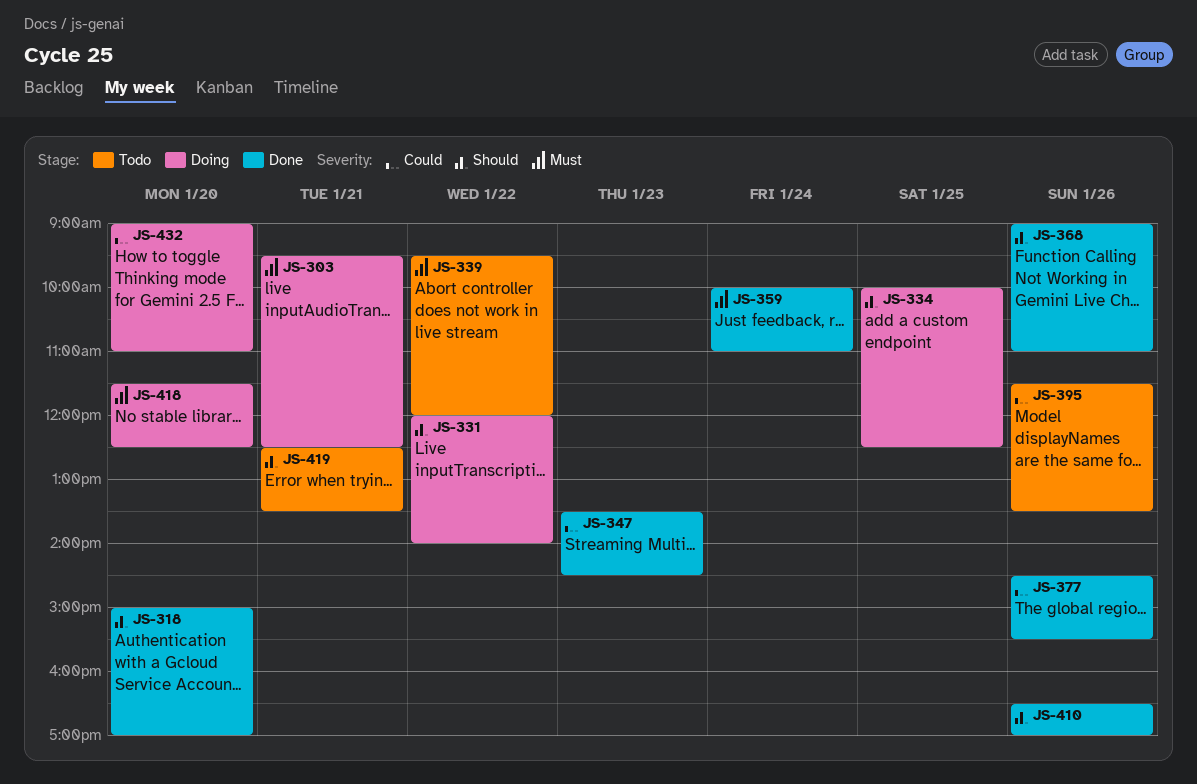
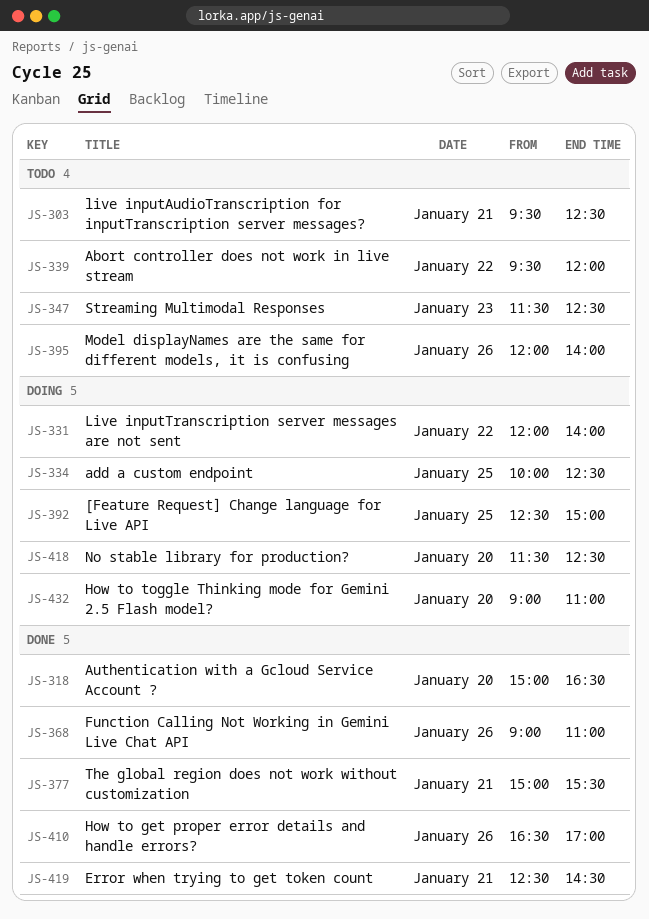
JS-303, status: Doing -> Todo
JS-318, ends: 17:00 -> 16:30
JS-347, status: Done -> Todo
JS-347, begins: 13:30 -> 11:30
JS-347, ends: 14:30 -> 12:30
JS-359: present -> none
JS-377, day: Jan 26 -> Jan 21
JS-377, begins: 14:30 -> 15:00
JS-392: none -> present
JS-395, begins: 11:30 -> 12:00
JS-395, ends: 13:30 -> 14:00
JS-419, status: Todo -> Done
JS-419, ends: 13:30 -> 14:30

